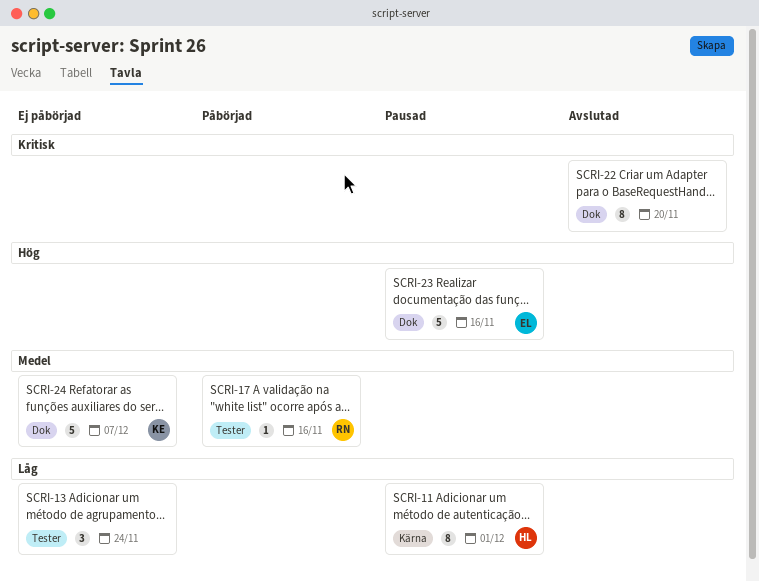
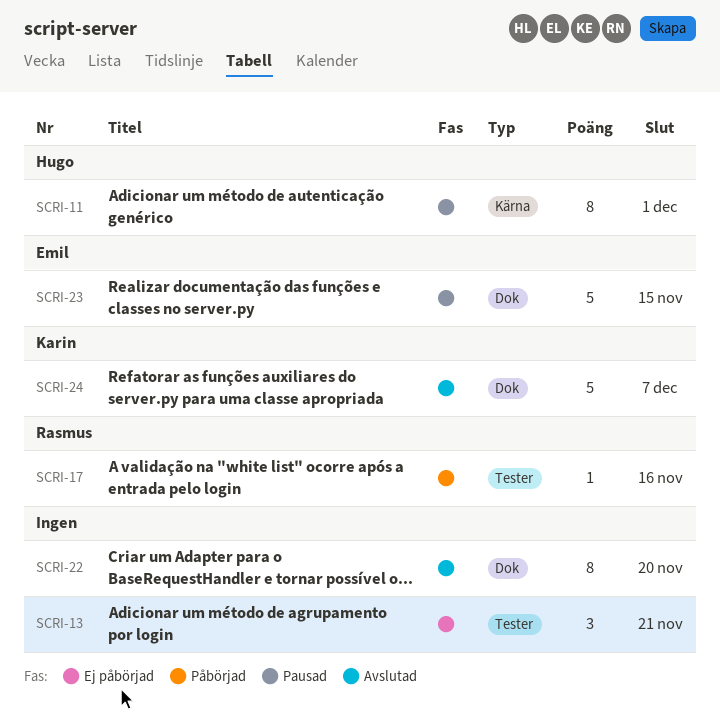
SCRI-13, due: Nov 24 -> Nov 21
SCRI-23, due: Nov 16 -> Nov 15
SCRI-24, status: Ej påbörjad -> Avslutad

